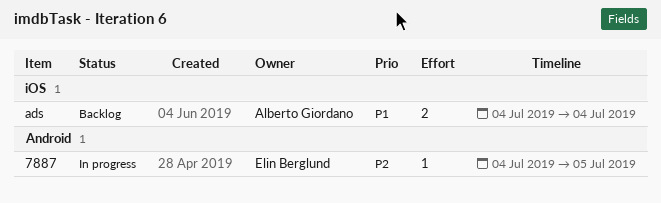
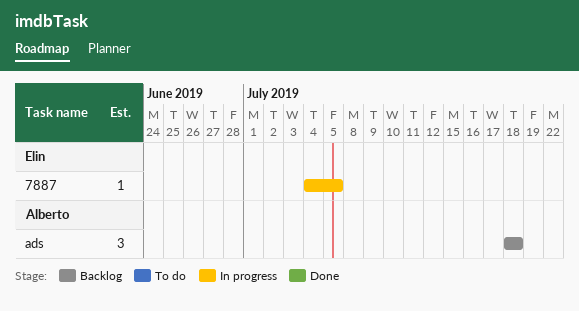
ads, estimate: 2 -> 3
ads, start: Jul 4 -> Jul 18
ads, due: Jul 4 -> Jul 18

